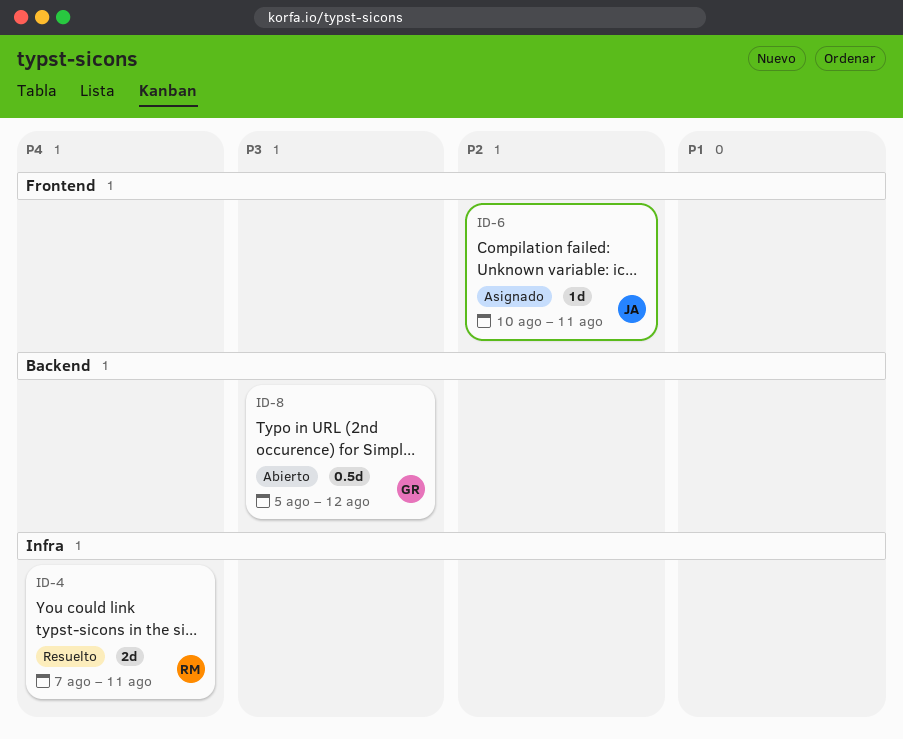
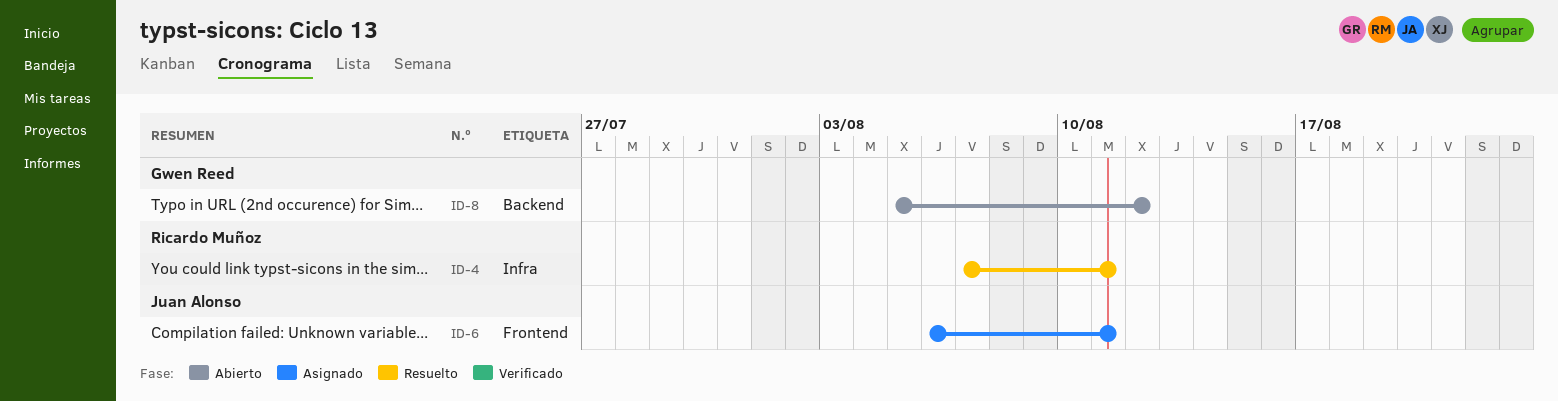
ID-6, start: Aug 10 -> Aug 6

